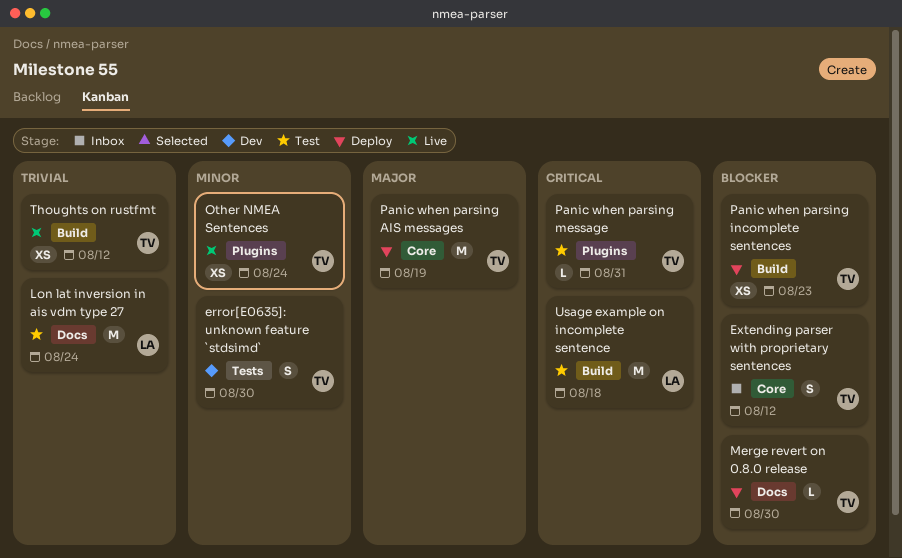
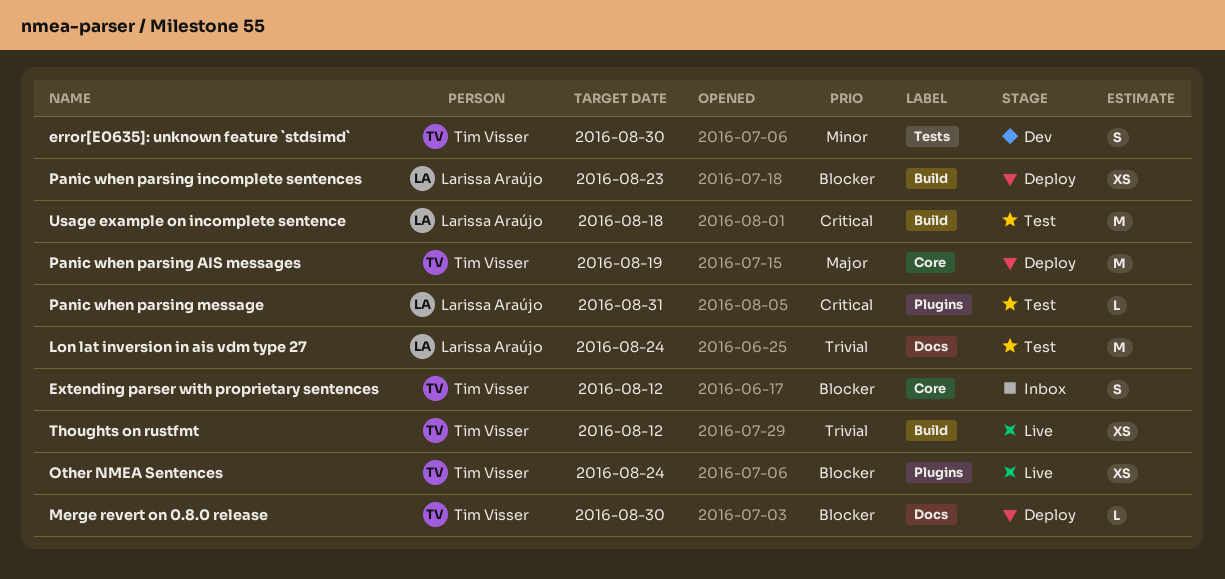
Other NMEA Sentences, priority: Minor -> Blocker
Panic when parsing incomplete sentences, owner: Tim Visser -> Larissa Araújo
Panic when parsing message, owner: Tim Visser -> Larissa Araújo

